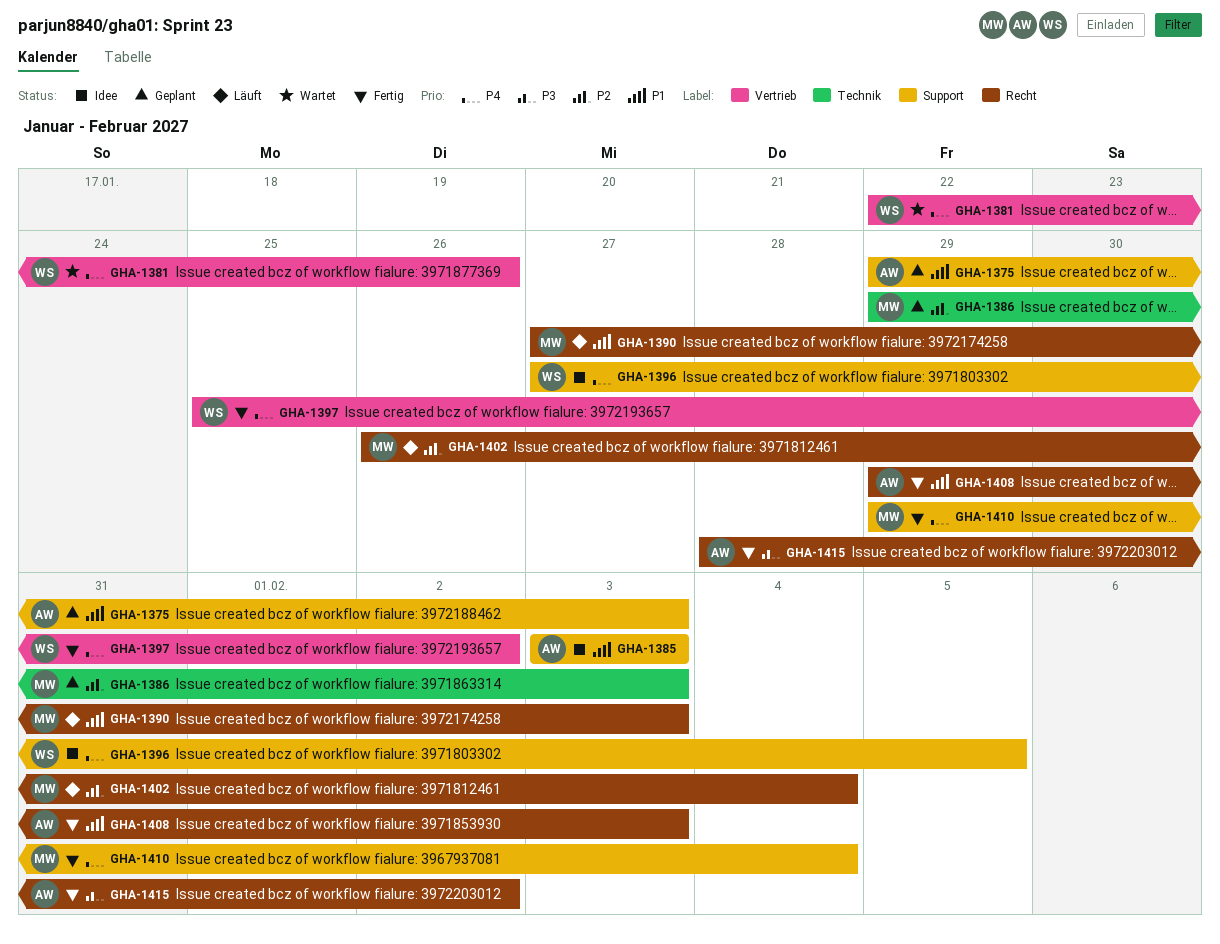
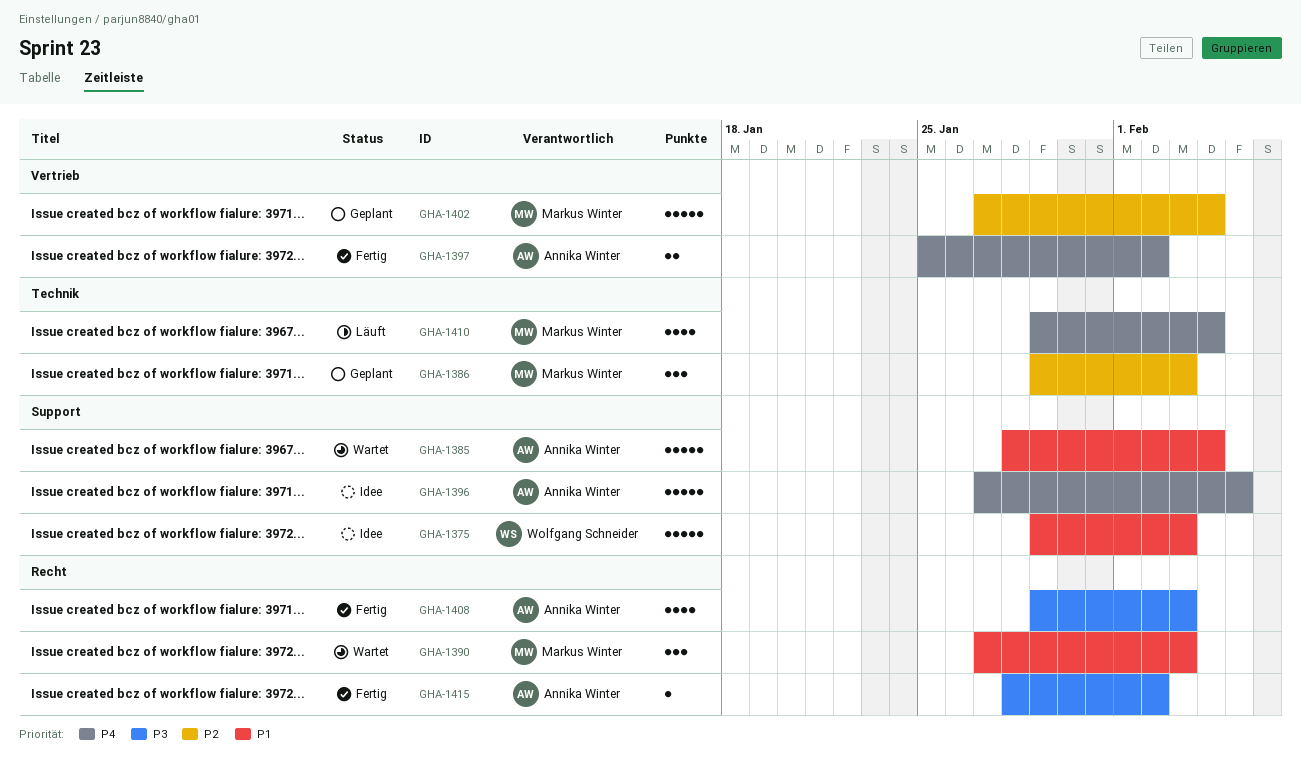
GHA-1375, status: Geplant -> Idee
GHA-1375, owner: Annika Winter -> Wolfgang Schneider
GHA-1381: present -> none
GHA-1385, status: Idee -> Wartet
GHA-1385, start: Feb 3 -> Jan 28
GHA-1385, due: Feb 3 -> Feb 4
GHA-1390, status: Läuft -> Wartet
GHA-1396, owner: Wolfgang Schneider -> Annika Winter
GHA-1397, owner: Wolfgang Schneider -> Annika Winter
GHA-1402, status: Läuft -> Geplant
GHA-1402, label: Recht -> Vertrieb
GHA-1402, start: Jan 26 -> Jan 27
GHA-1408, priority: P1 -> P3
GHA-1410, status: Fertig -> Läuft
GHA-1410, label: Support -> Technik

